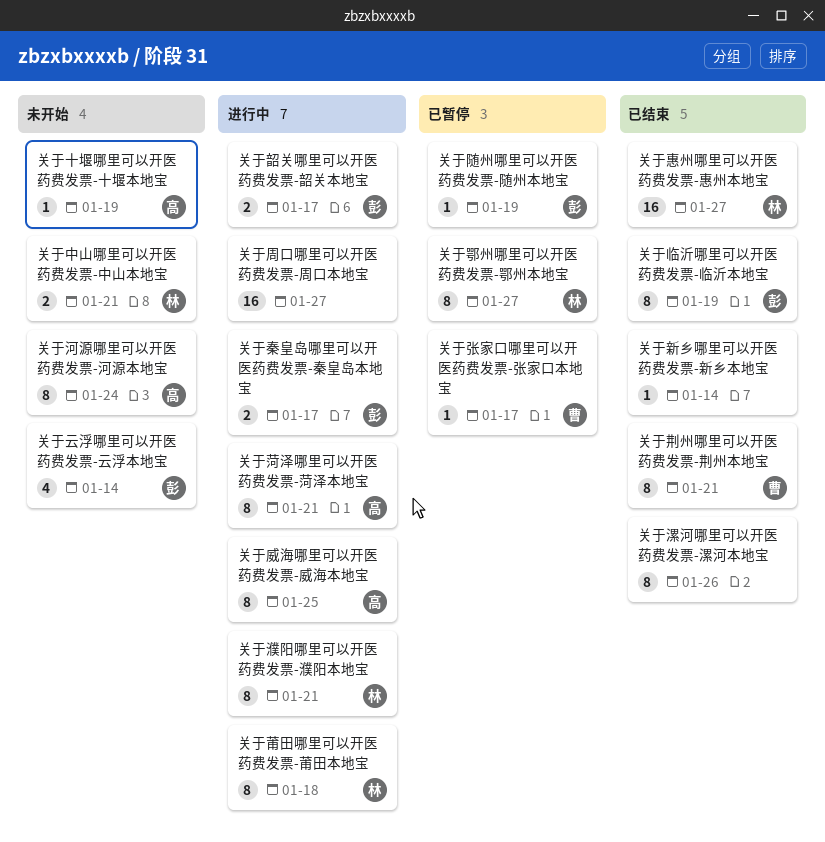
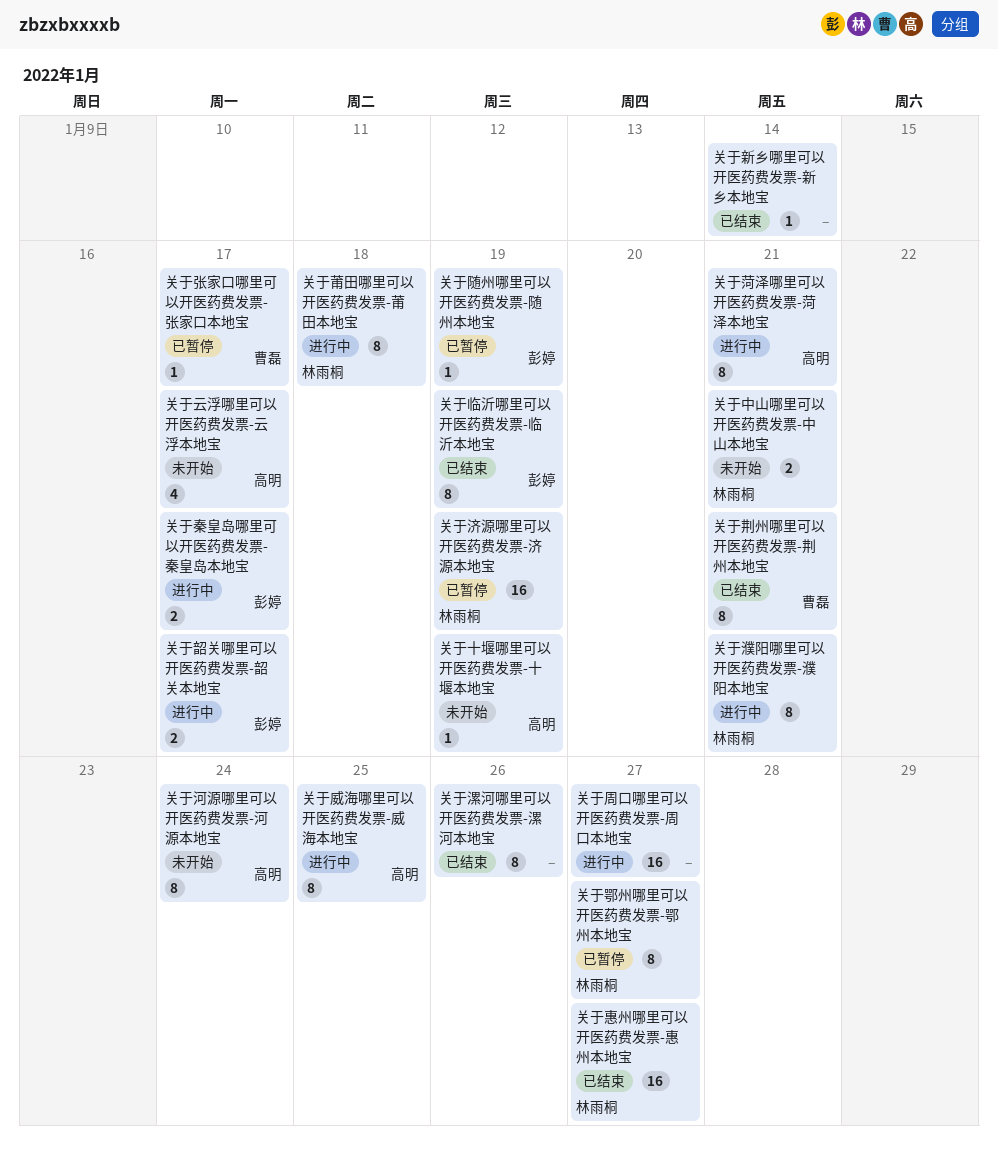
关于云浮哪里可以开医药费发票-云浮本地宝, owner: 彭婷 -> 高明
关于云浮哪里可以开医药费发票-云浮本地宝, due: Jan 14 -> Jan 17
关于济源哪里可以开医药费发票-济源本地宝: none -> present

